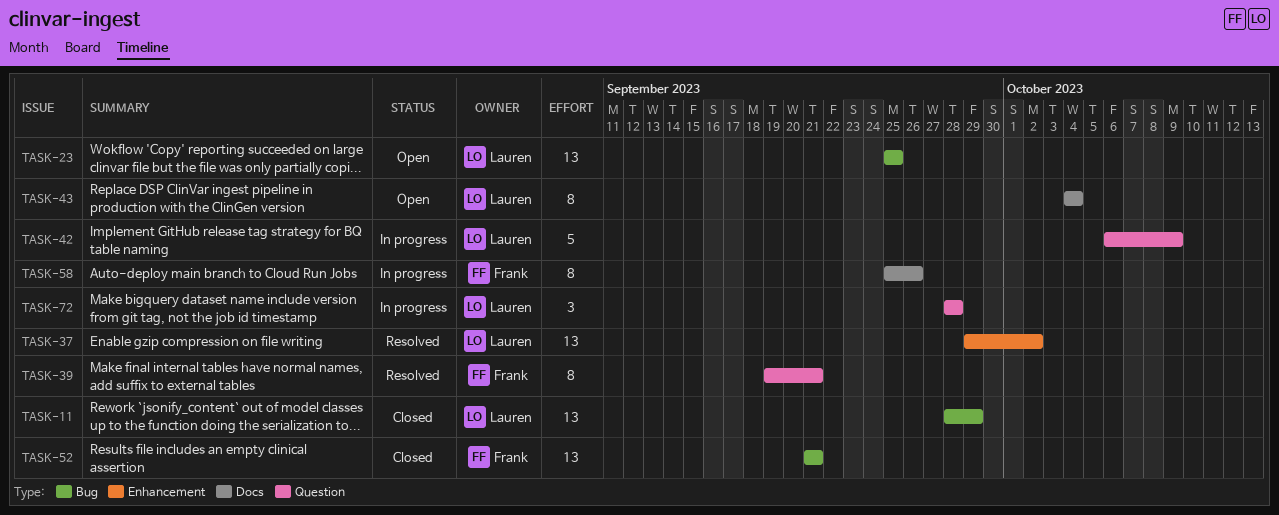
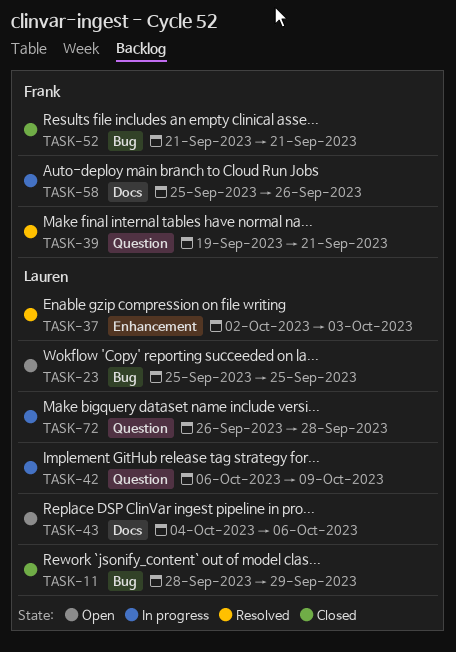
TASK-37, start: Sep 29 -> Oct 2
TASK-37, due: Oct 2 -> Oct 3
TASK-43, due: Oct 4 -> Oct 6
TASK-72, start: Sep 28 -> Sep 26

